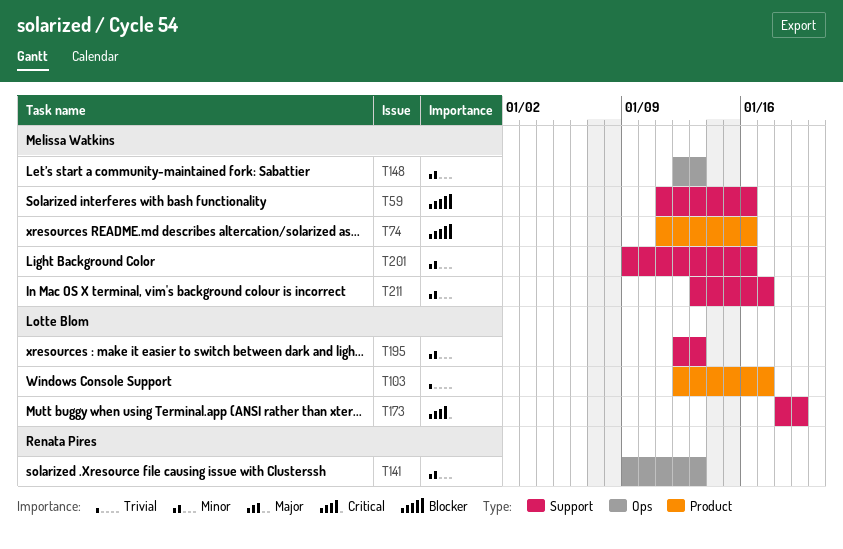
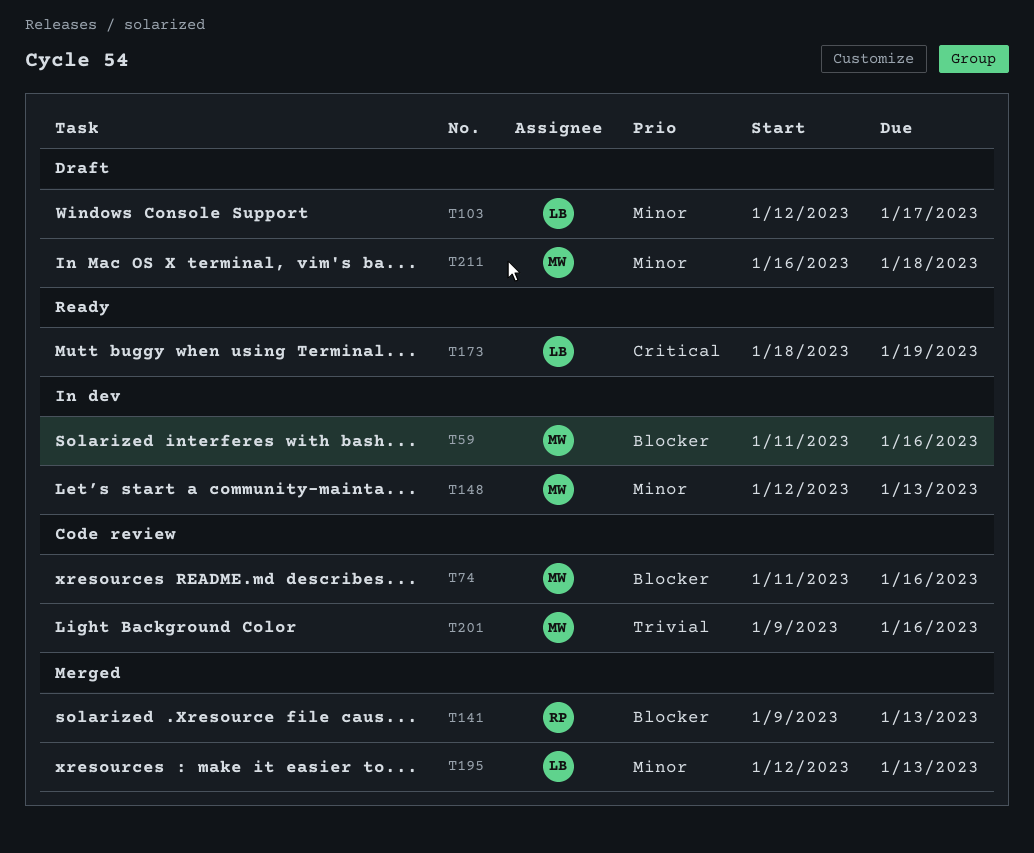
T103, priority: Trivial -> Minor
T141, priority: Minor -> Blocker
T201, priority: Minor -> Trivial
T211, start: Jan 13 -> Jan 16
T211, due: Jan 17 -> Jan 18

